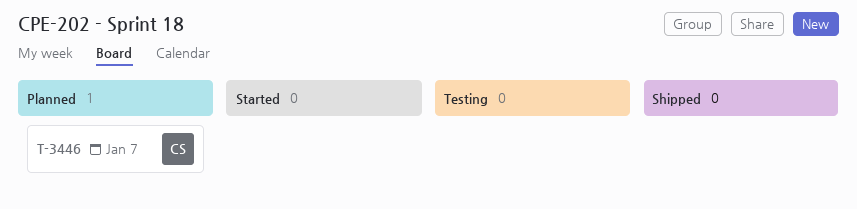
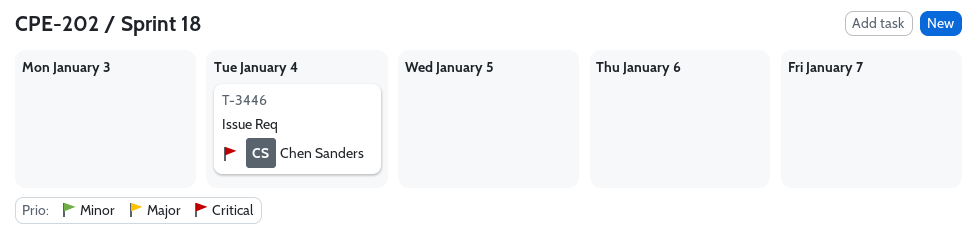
T-3446, due: Jan 7 -> Jan 4

